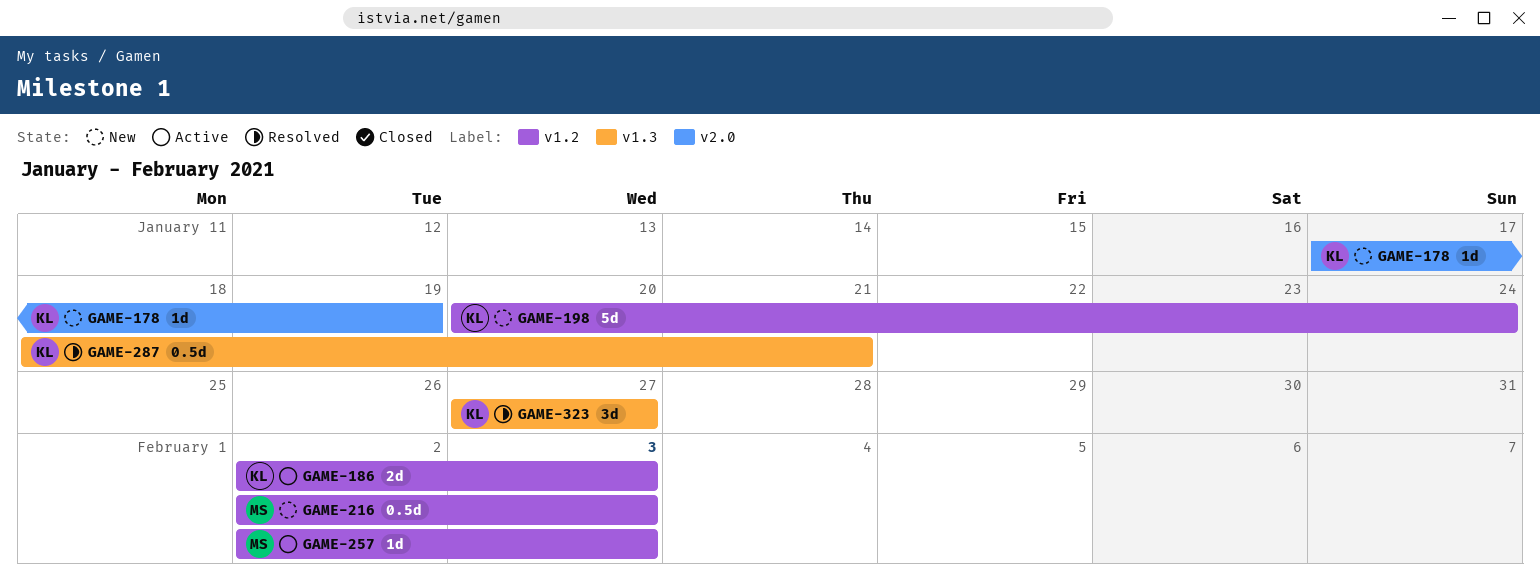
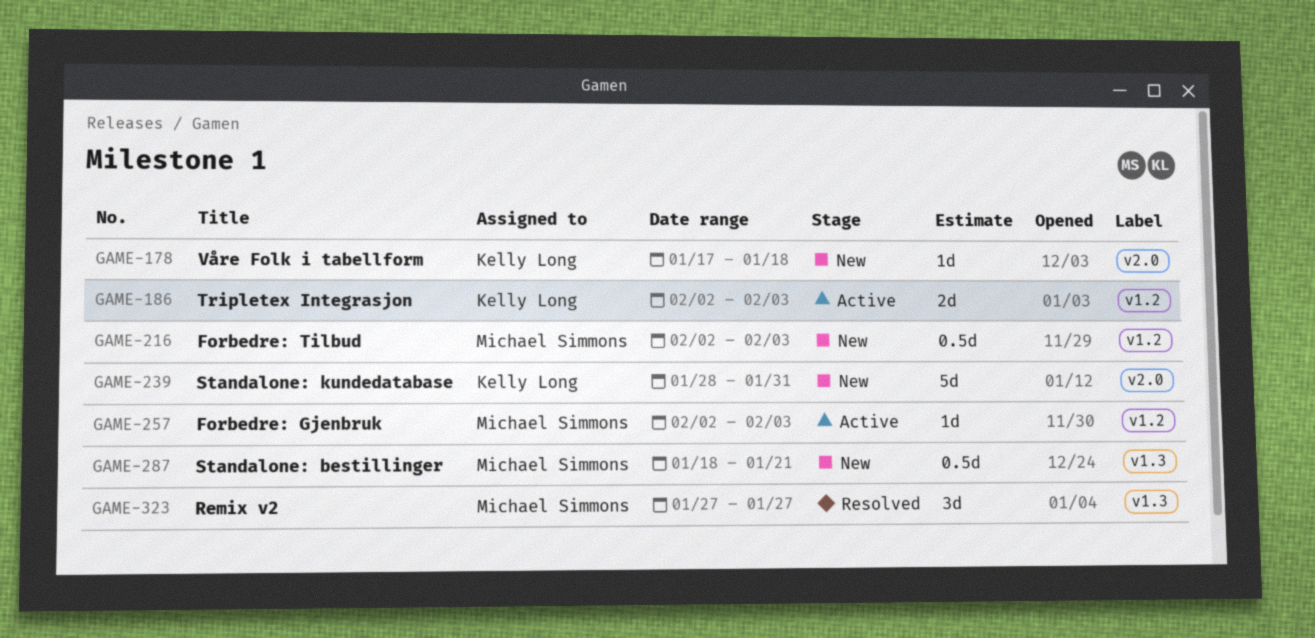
GAME-178, due: Jan 19 -> Jan 18
GAME-198: present -> none
GAME-239: none -> present
GAME-287, status: Resolved -> New
GAME-287, owner: Kelly Long -> Michael Simmons
GAME-323, owner: Kelly Long -> Michael Simmons

